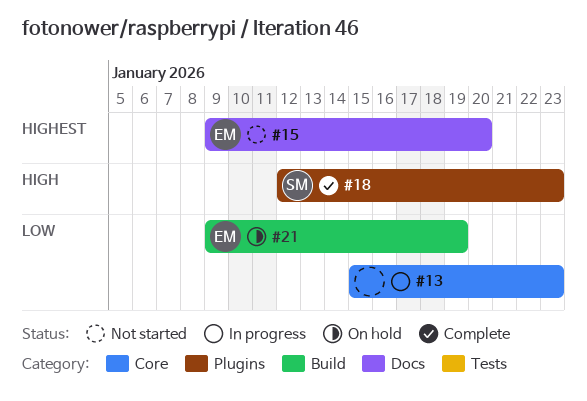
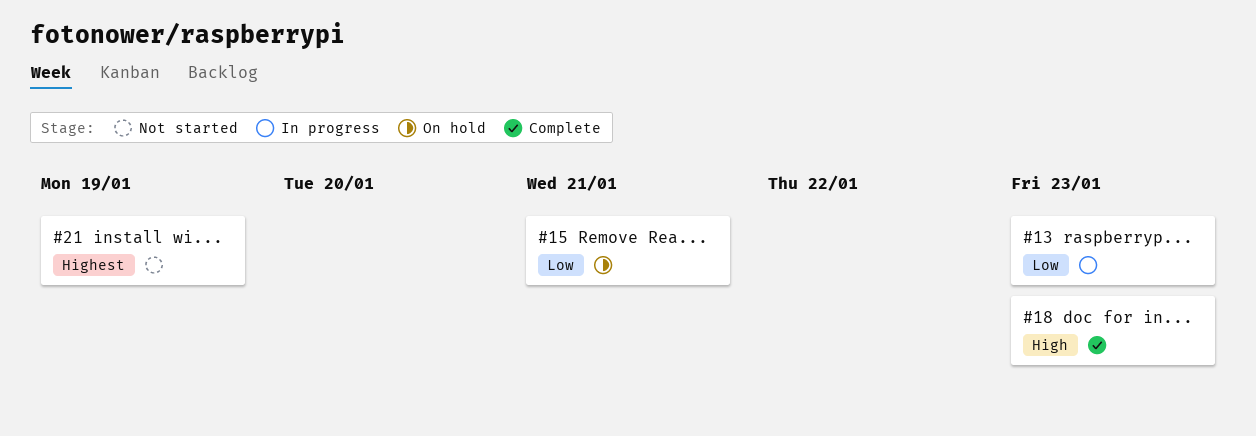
#15, status: Not started -> On hold
#15, priority: Highest -> Low
#15, due: Jan 20 -> Jan 21
#21, status: On hold -> Not started
#21, priority: Low -> Highest

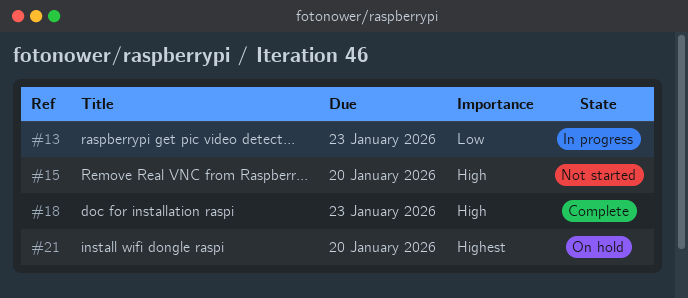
#15, status: On hold -> Not started
#15, priority: Low -> High
#15, due: Jan 21 -> Jan 20
#21, status: Not started -> On hold
#21, due: Jan 19 -> Jan 20

